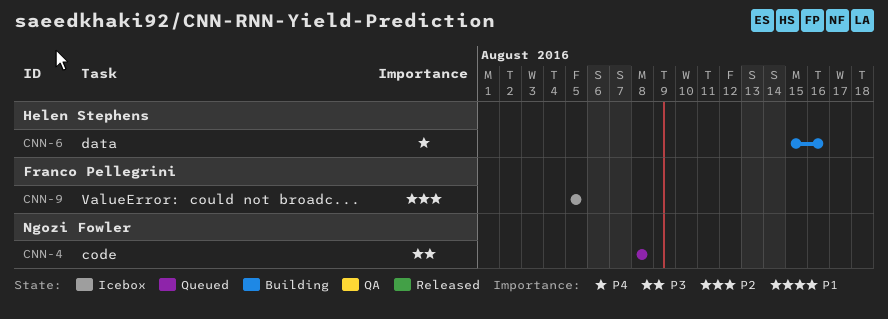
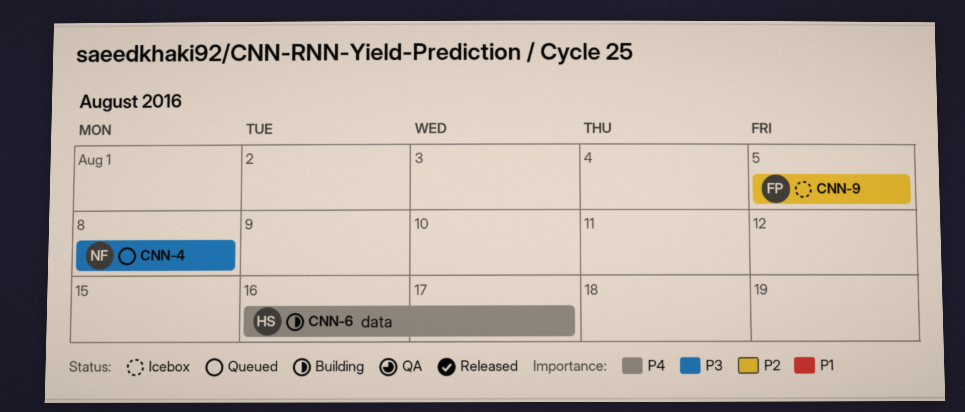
CNN-6, start: Aug 15 -> Aug 16
CNN-6, due: Aug 16 -> Aug 17

